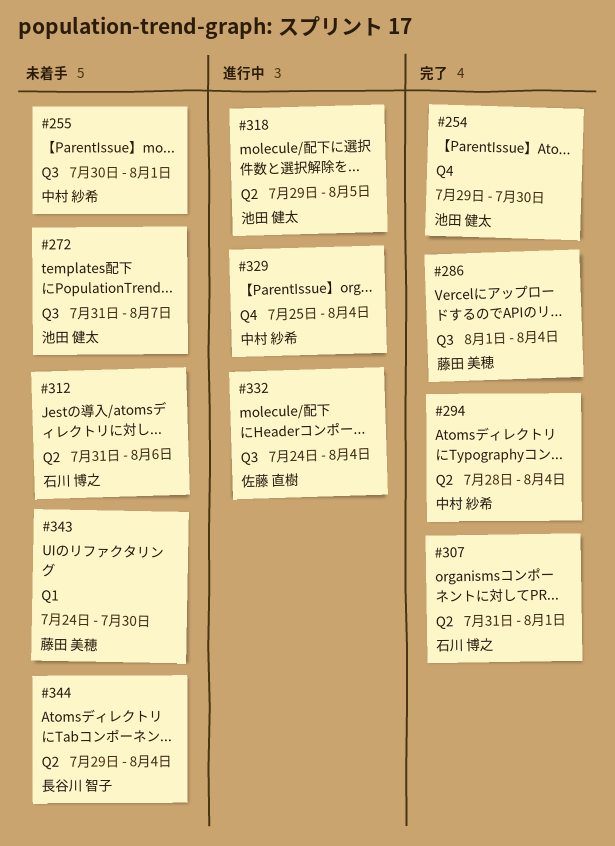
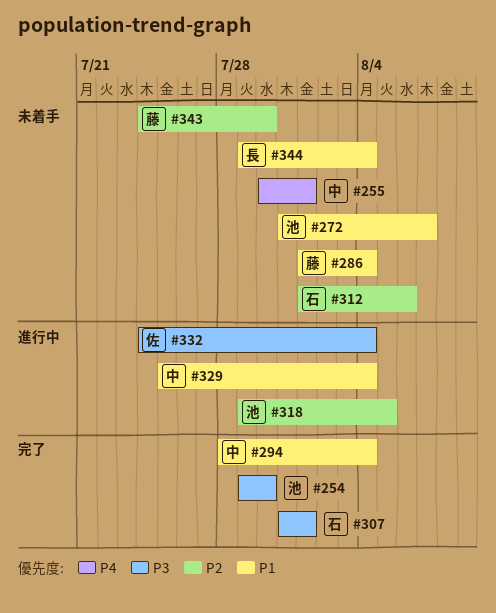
#286, status: 完了 -> 未着手
#312, start: Jul 31 -> Aug 1

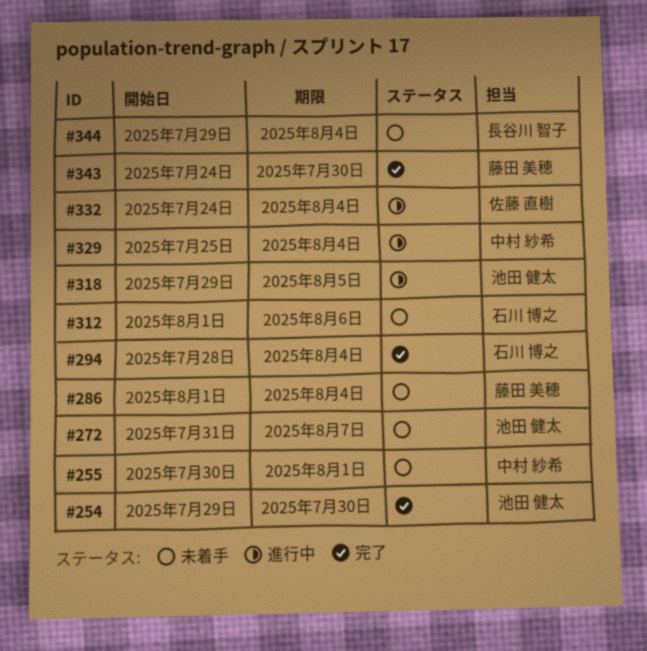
#294, owner: 中村 紗希 -> 石川 博之
#307: present -> none
#343, status: 未着手 -> 完了

